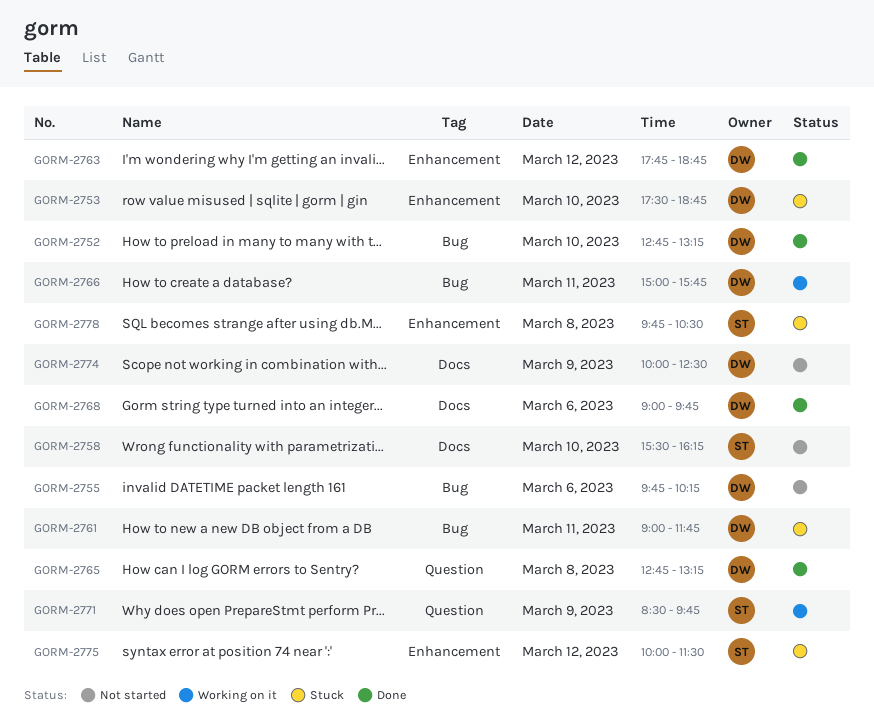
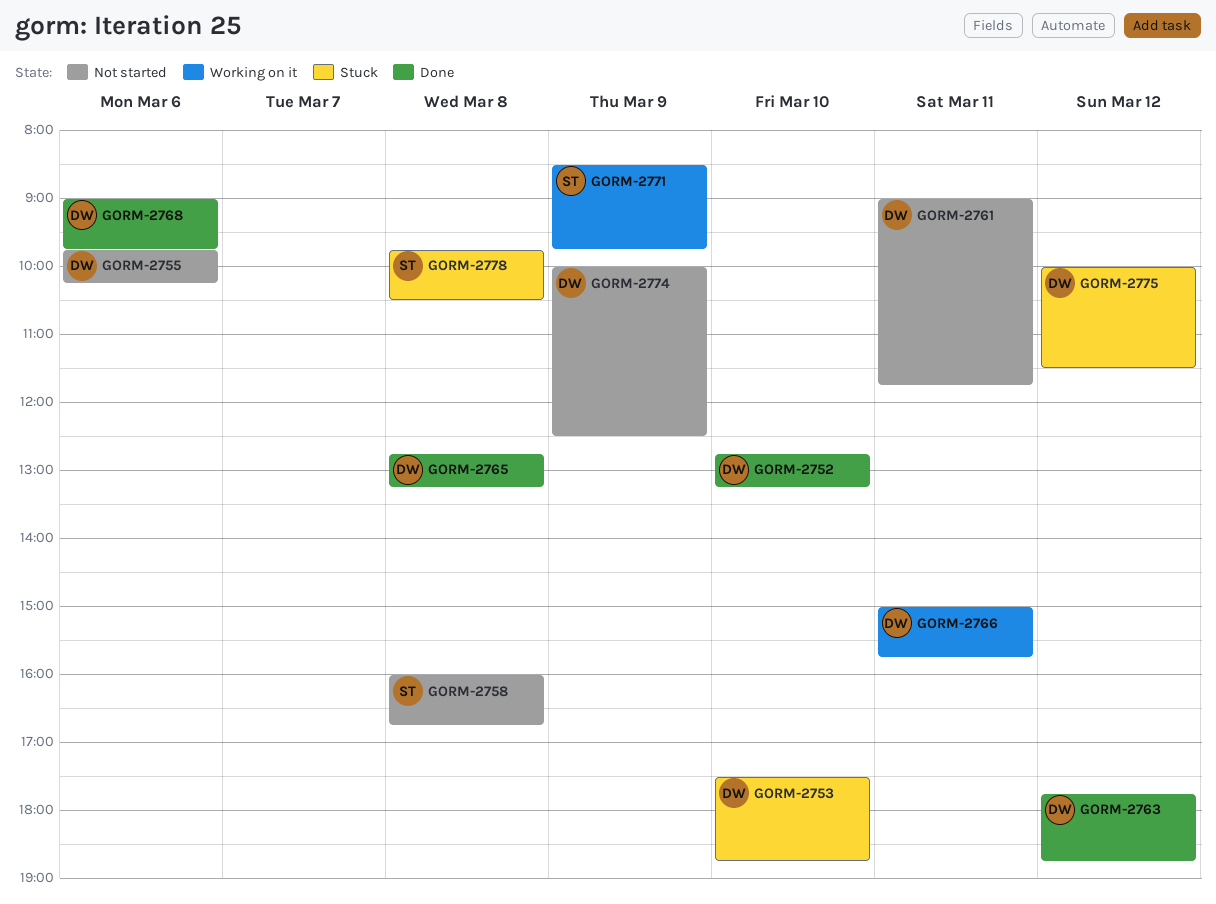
GORM-2758, day: Mar 10 -> Mar 8
GORM-2758, begins: 15:30 -> 16:00
GORM-2758, ends: 16:15 -> 16:45
GORM-2761, status: Stuck -> Not started
GORM-2775, owner: ST -> DW

